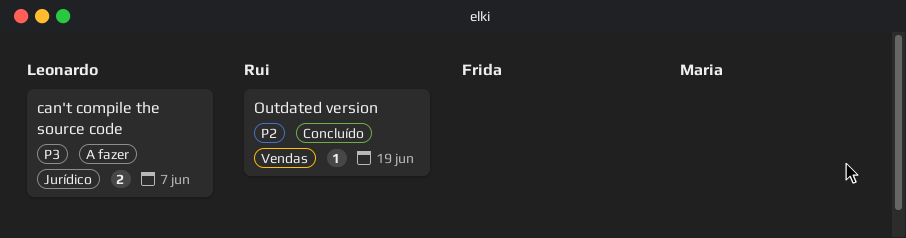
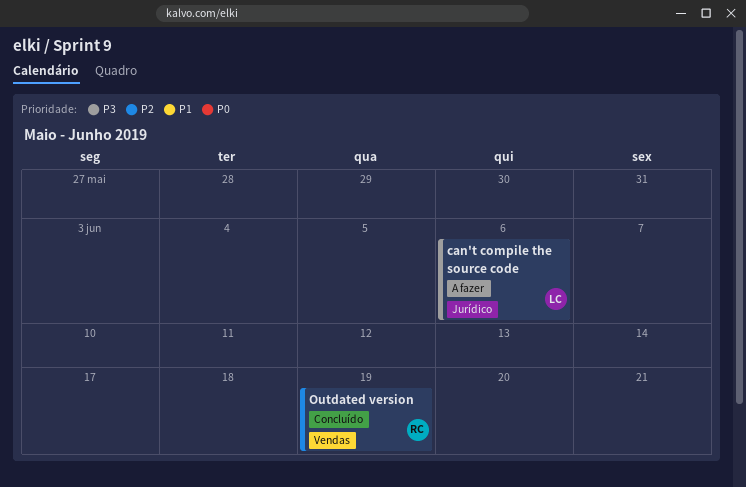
can't compile the source code, due: Jun 7 -> Jun 6

